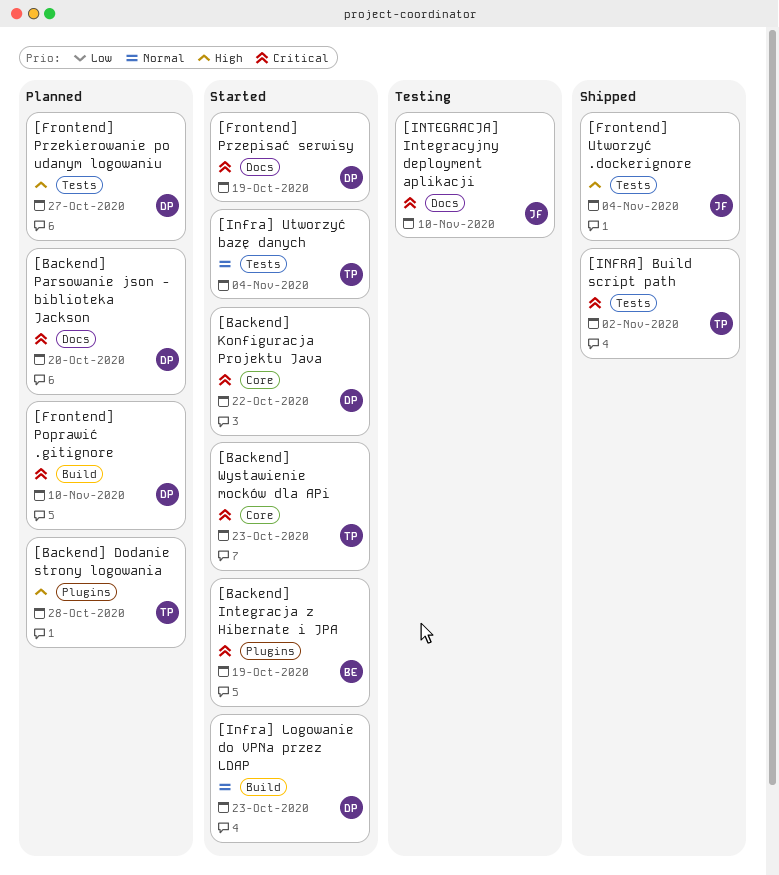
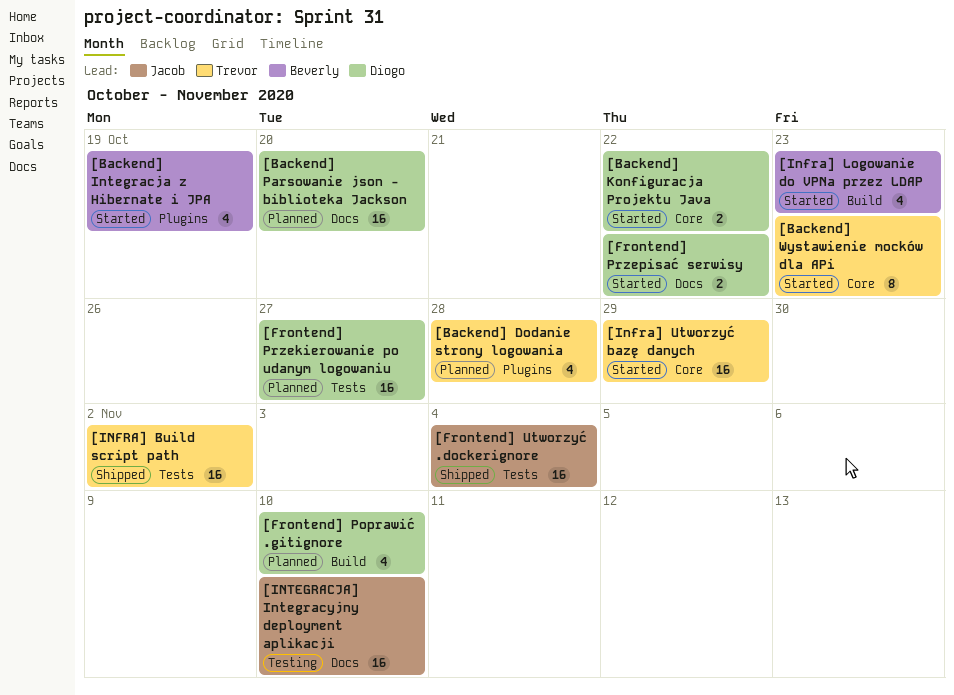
[Frontend] Przepisać serwisy, due: Oct 19 -> Oct 22
[Infra] Logowanie do VPNa przez LDAP, owner: Diogo -> Beverly
[Infra] Utworzyć bazę danych, label: Tests -> Core
[Infra] Utworzyć bazę danych, due: Nov 4 -> Oct 29

